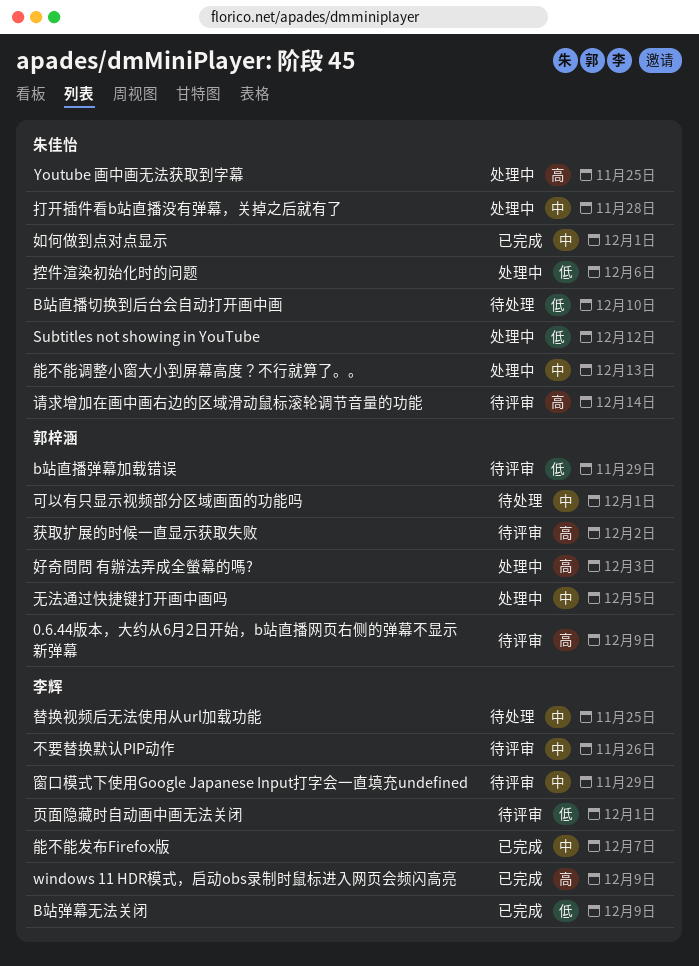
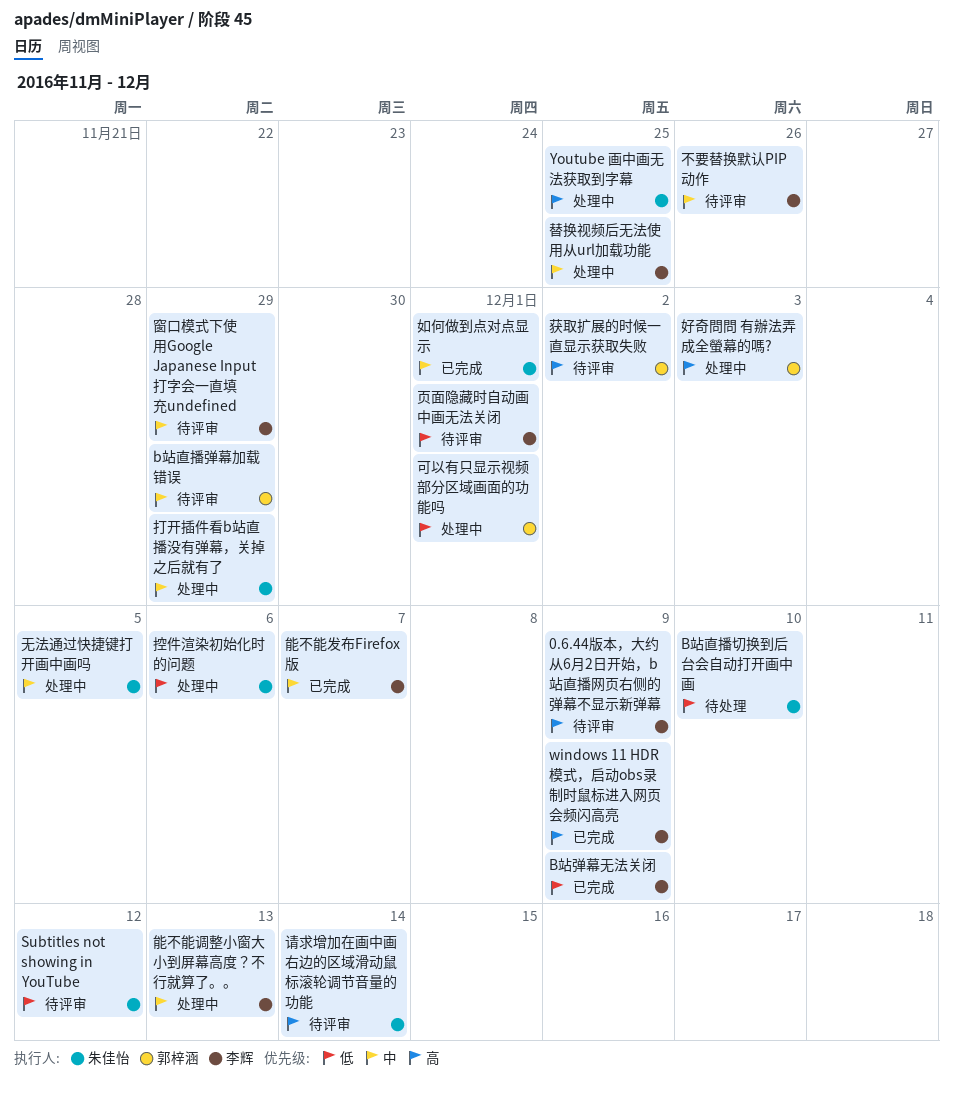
0.6.44版本，大约从6月2日开始，b站直播网页右侧的弹幕不显示新弹幕, owner: 郭梓涵 -> 李辉
b站直播弹幕加载错误, priority: 低 -> 中
Subtitles not showing in YouTube, status: 处理中 -> 待评审
可以有只显示视频部分区域画面的功能吗, status: 待处理 -> 处理中
可以有只显示视频部分区域画面的功能吗, priority: 中 -> 低
打开插件看b站直播没有弹幕，关掉之后就有了, due: Nov 28 -> Nov 29
无法通过快捷键打开画中画吗, owner: 郭梓涵 -> 朱佳怡
替换视频后无法使用从url加载功能, status: 待处理 -> 处理中
能不能调整小窗大小到屏幕高度？不行就算了。。, owner: 朱佳怡 -> 李辉

